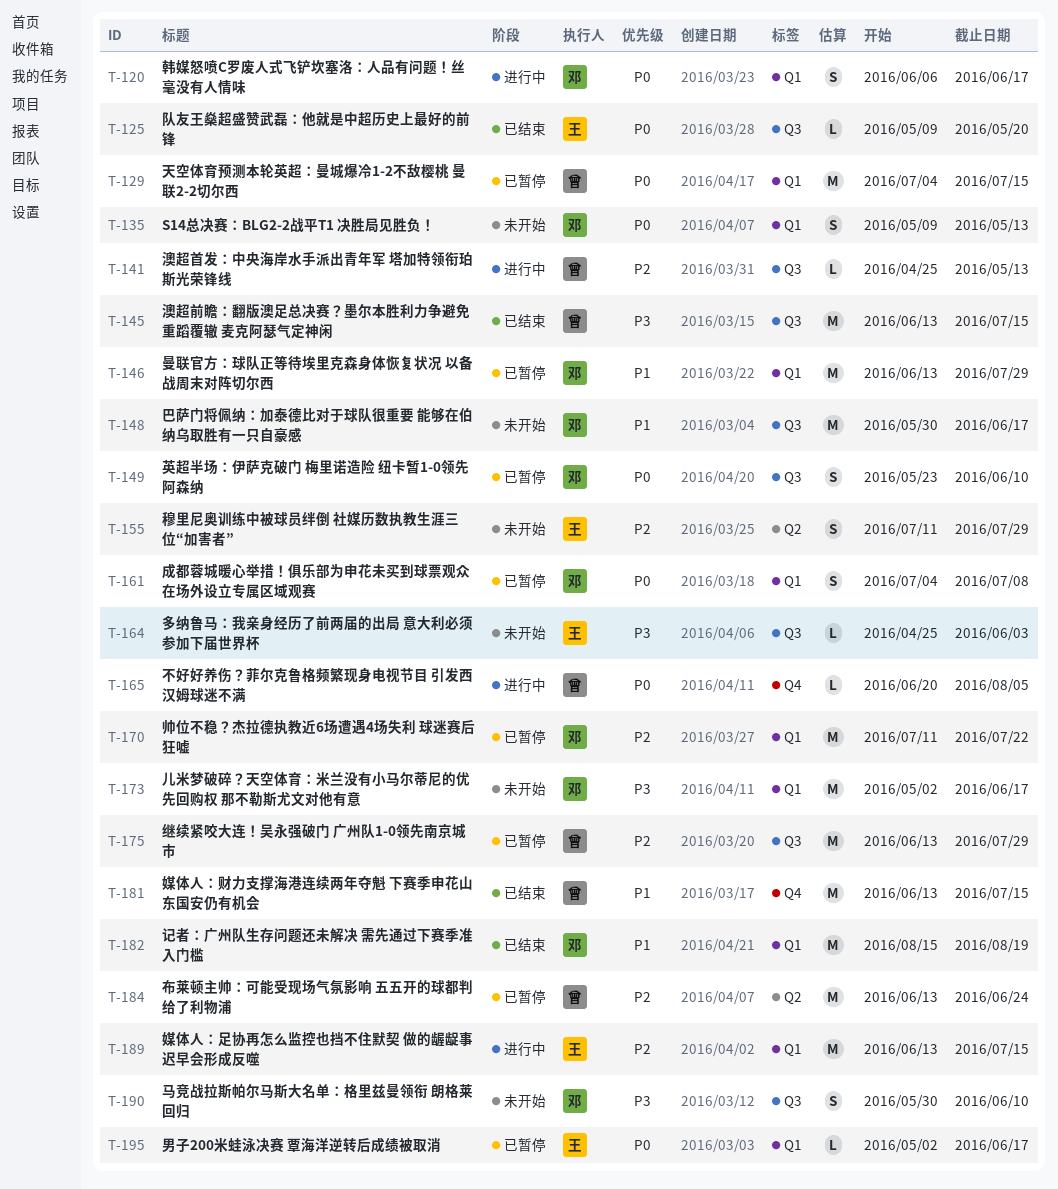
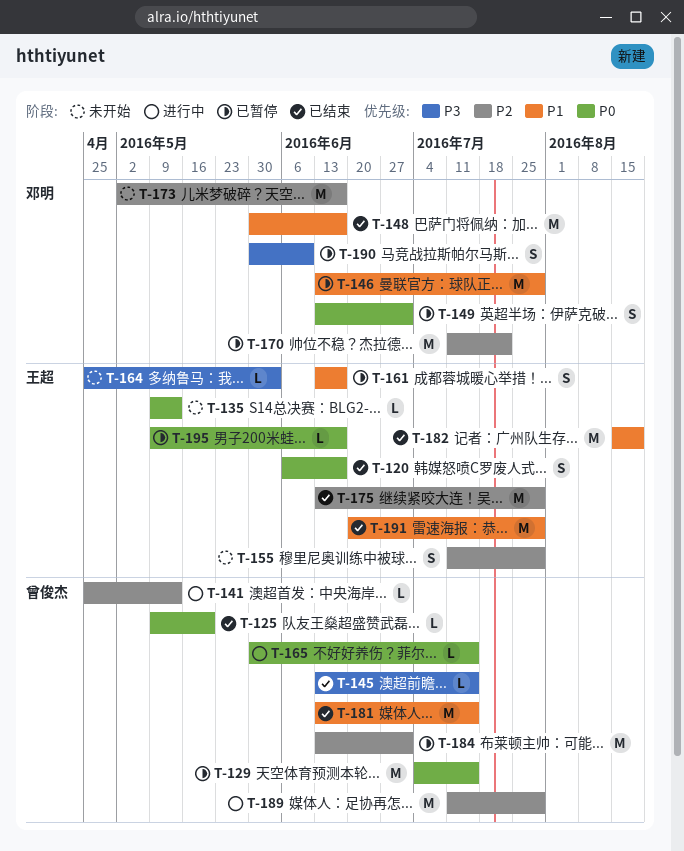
T-120, status: 进行中 -> 已结束
T-120, owner: 邓明 -> 王超
T-125, owner: 王超 -> 曾俊杰
T-135, owner: 邓明 -> 王超
T-135, estimate: S -> L
T-145, estimate: M -> L
T-148, status: 未开始 -> 已结束
T-149, start: May 23 -> Jun 13
T-149, due: Jun 10 -> Jul 1
T-161, owner: 邓明 -> 王超
T-161, priority: P0 -> P1
T-161, start: Jul 4 -> Jun 13
T-161, due: Jul 8 -> Jun 17
T-165, start: Jun 20 -> May 30
T-165, due: Aug 5 -> Jul 15
T-173, priority: P3 -> P2
T-175, status: 已暂停 -> 已结束
T-175, owner: 曾俊杰 -> 王超
T-182, owner: 邓明 -> 王超
T-184, due: Jun 24 -> Jul 1
T-189, owner: 王超 -> 曾俊杰
T-189, start: Jun 13 -> Jul 11
T-189, due: Jul 15 -> Jul 29
T-190, status: 未开始 -> 已暂停
T-191: none -> present
T-195, start: May 2 -> May 9

